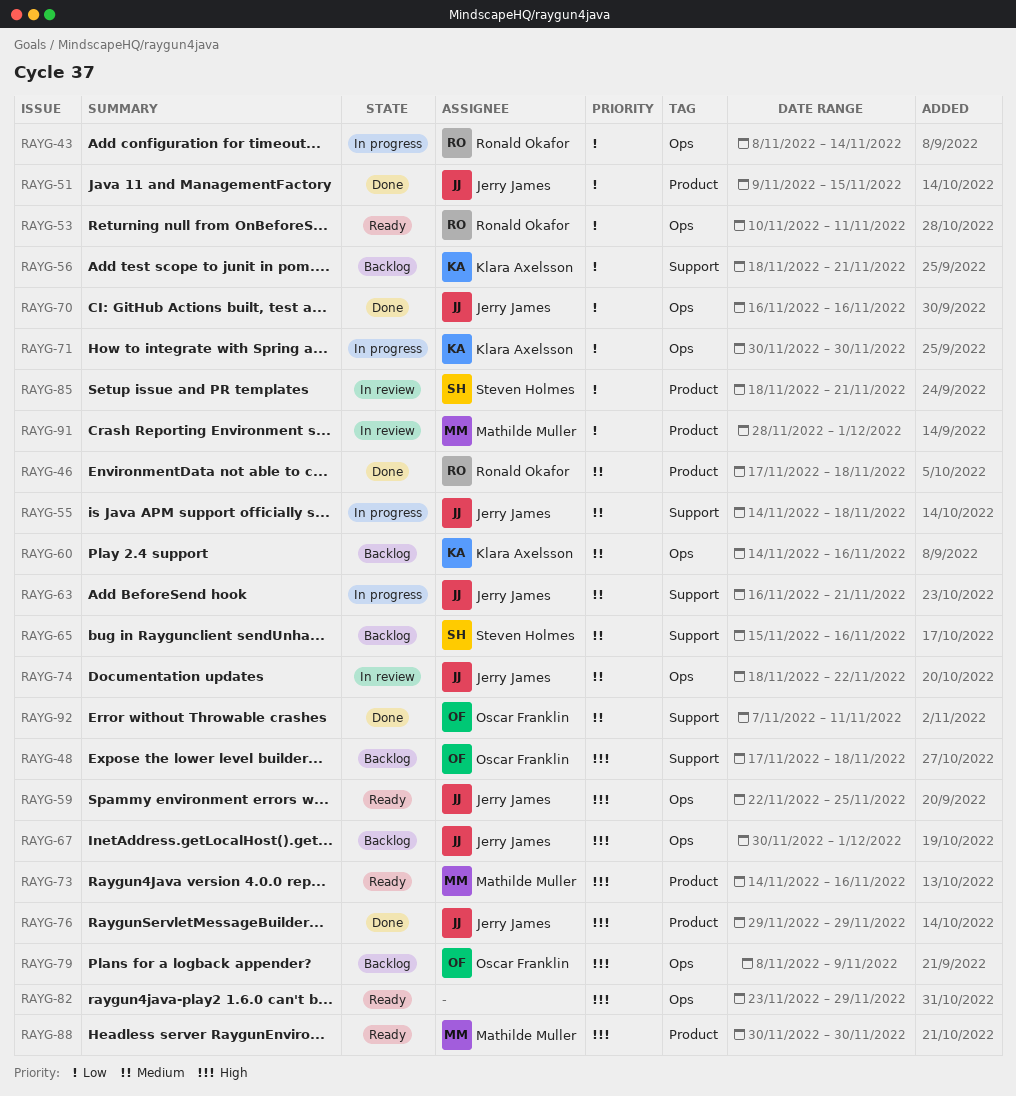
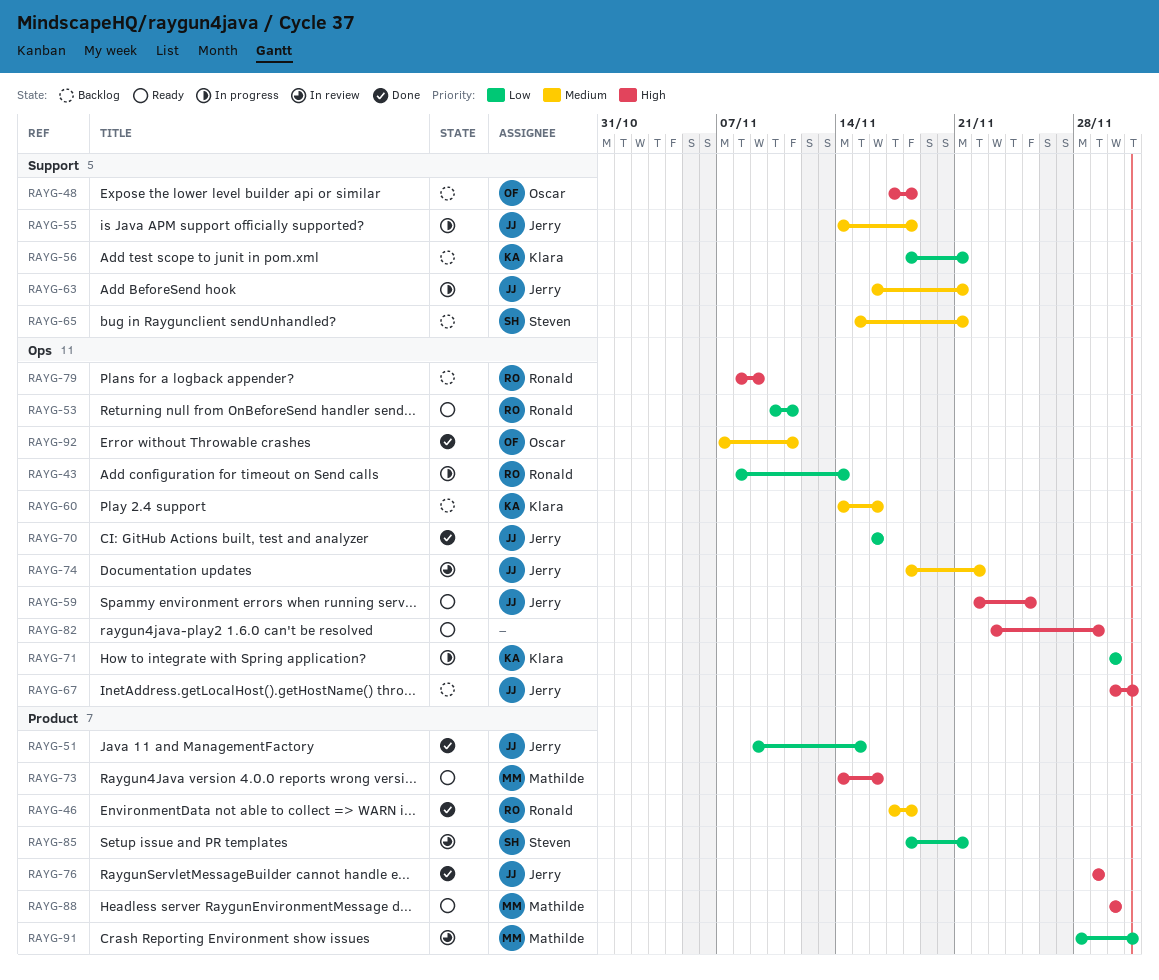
RAYG-65, due: Nov 16 -> Nov 21
RAYG-79, owner: Oscar Franklin -> Ronald Okafor
RAYG-92, label: Support -> Ops

